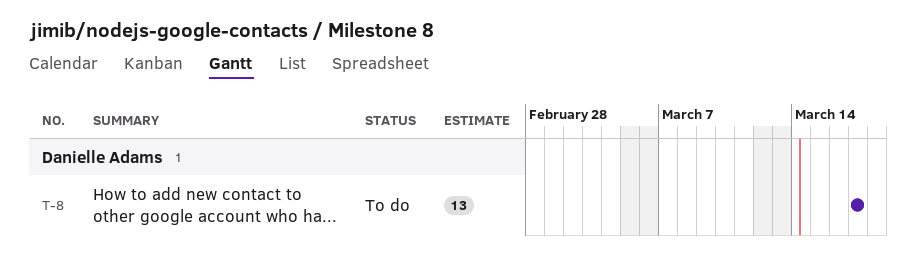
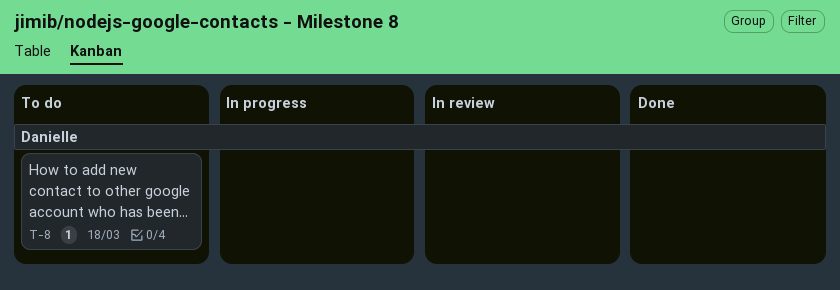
T-8, estimate: 13 -> 1
T-8, due: Mar 17 -> Mar 18

